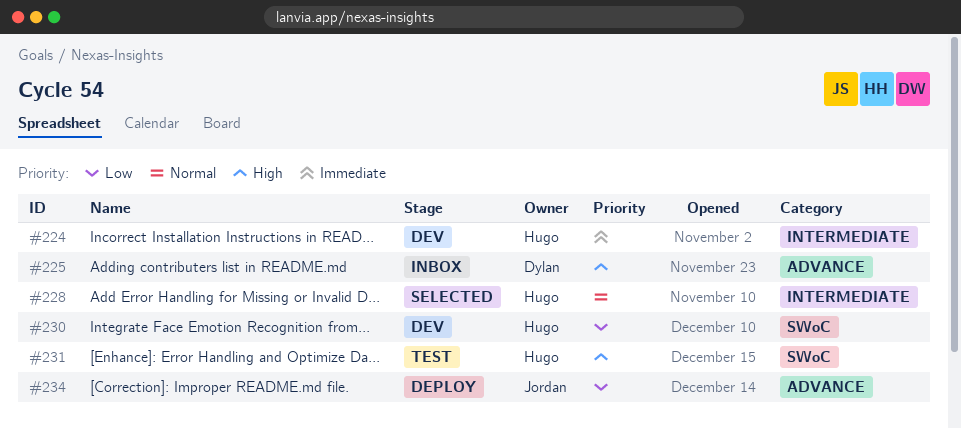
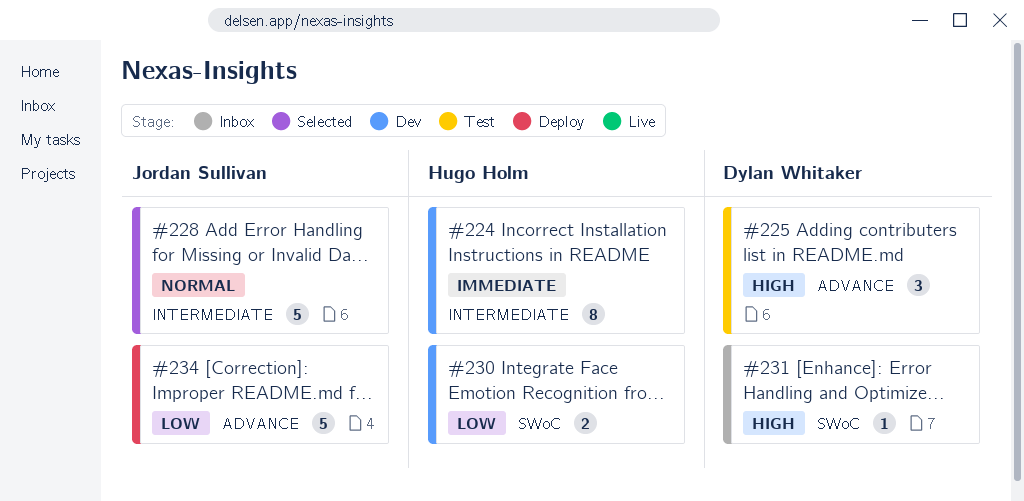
#225, status: Inbox -> Test
#228, owner: Hugo Holm -> Jordan Sullivan
#231, status: Test -> Inbox
#231, owner: Hugo Holm -> Dylan Whitaker

